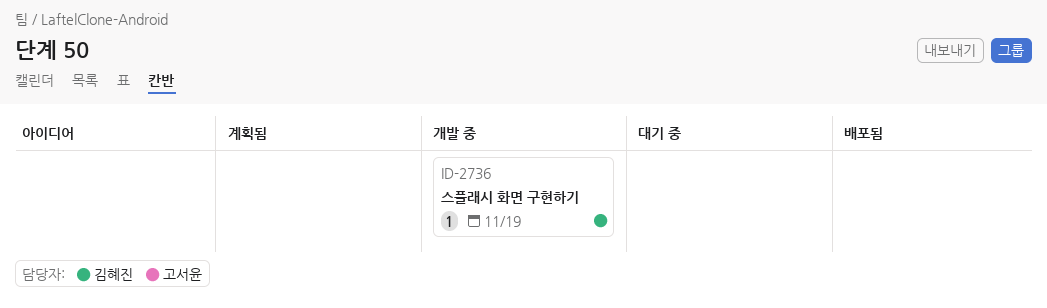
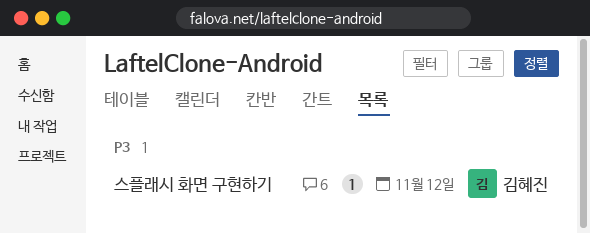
스플래시 화면 구현하기, due: Nov 19 -> Nov 12

